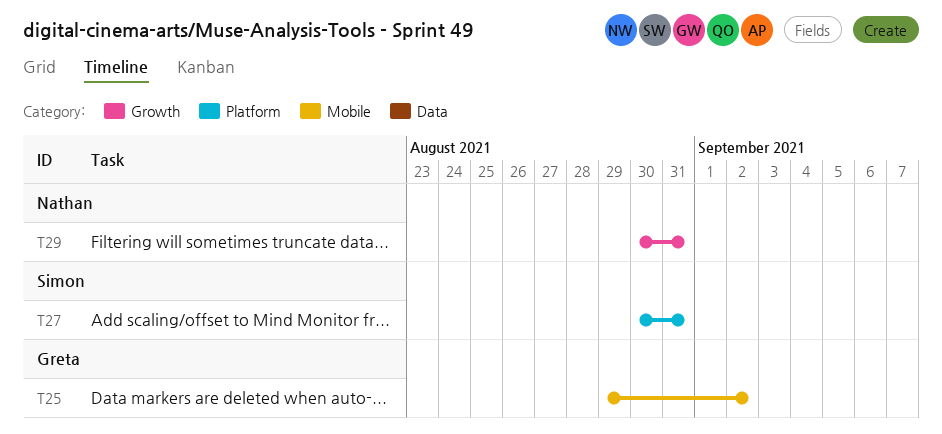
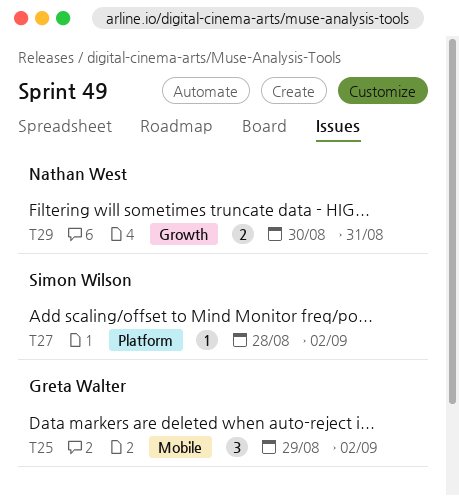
T27, start: Aug 30 -> Aug 28
T27, due: Aug 31 -> Sep 2

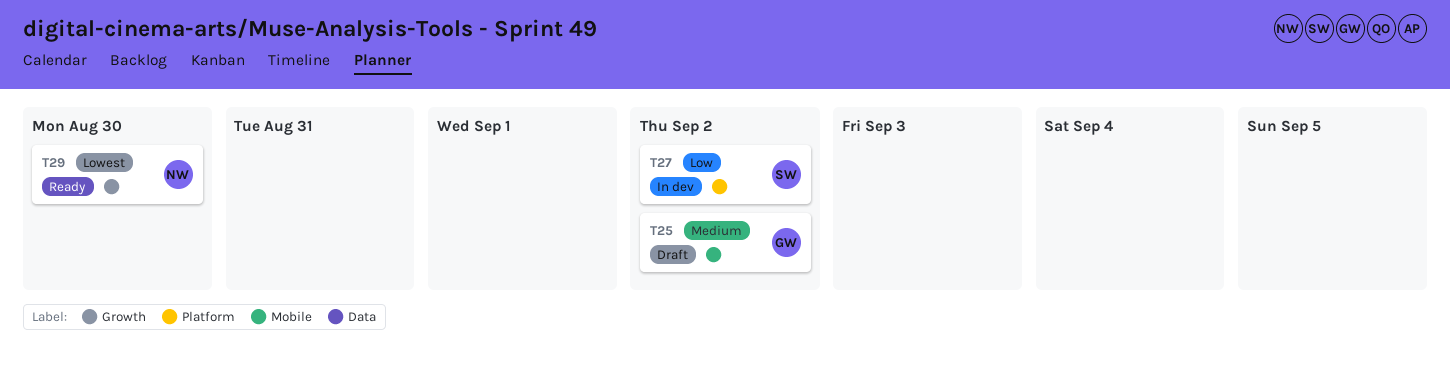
T29, due: Aug 31 -> Aug 30

